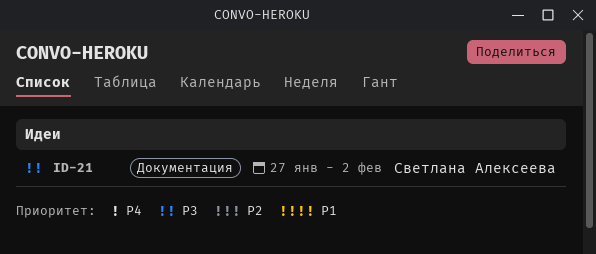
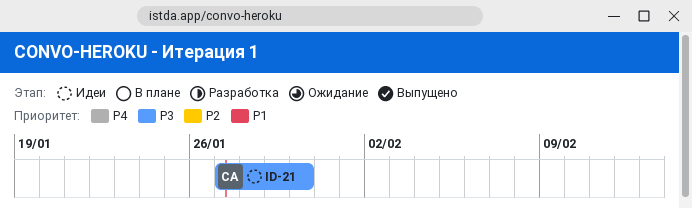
ID-21, due: Feb 2 -> Jan 30

